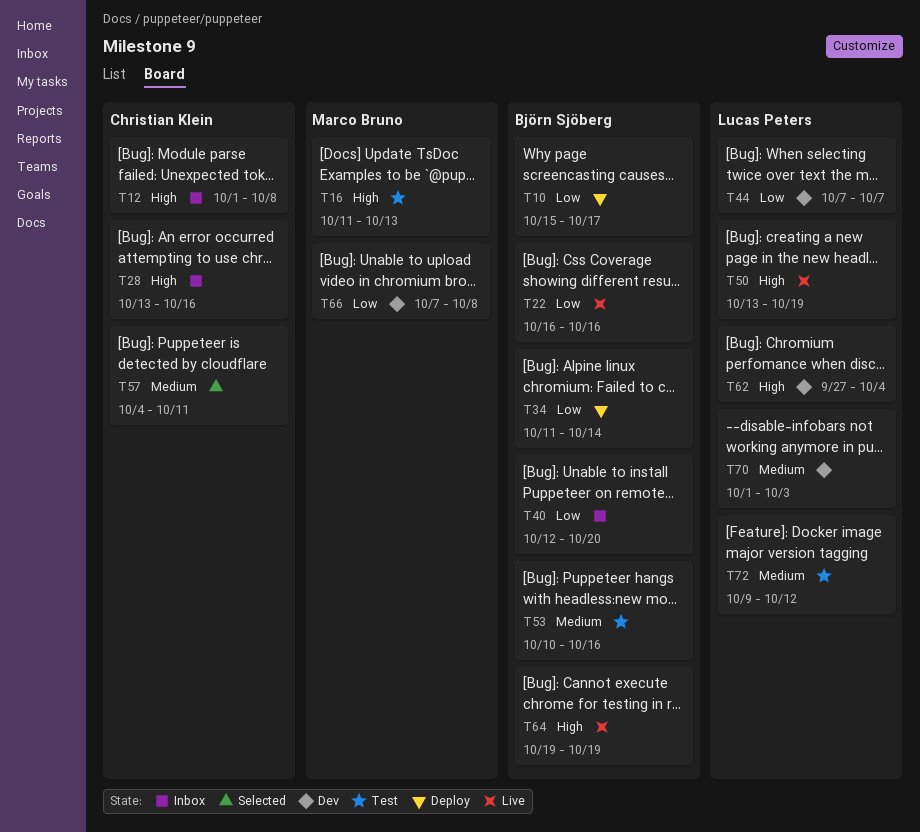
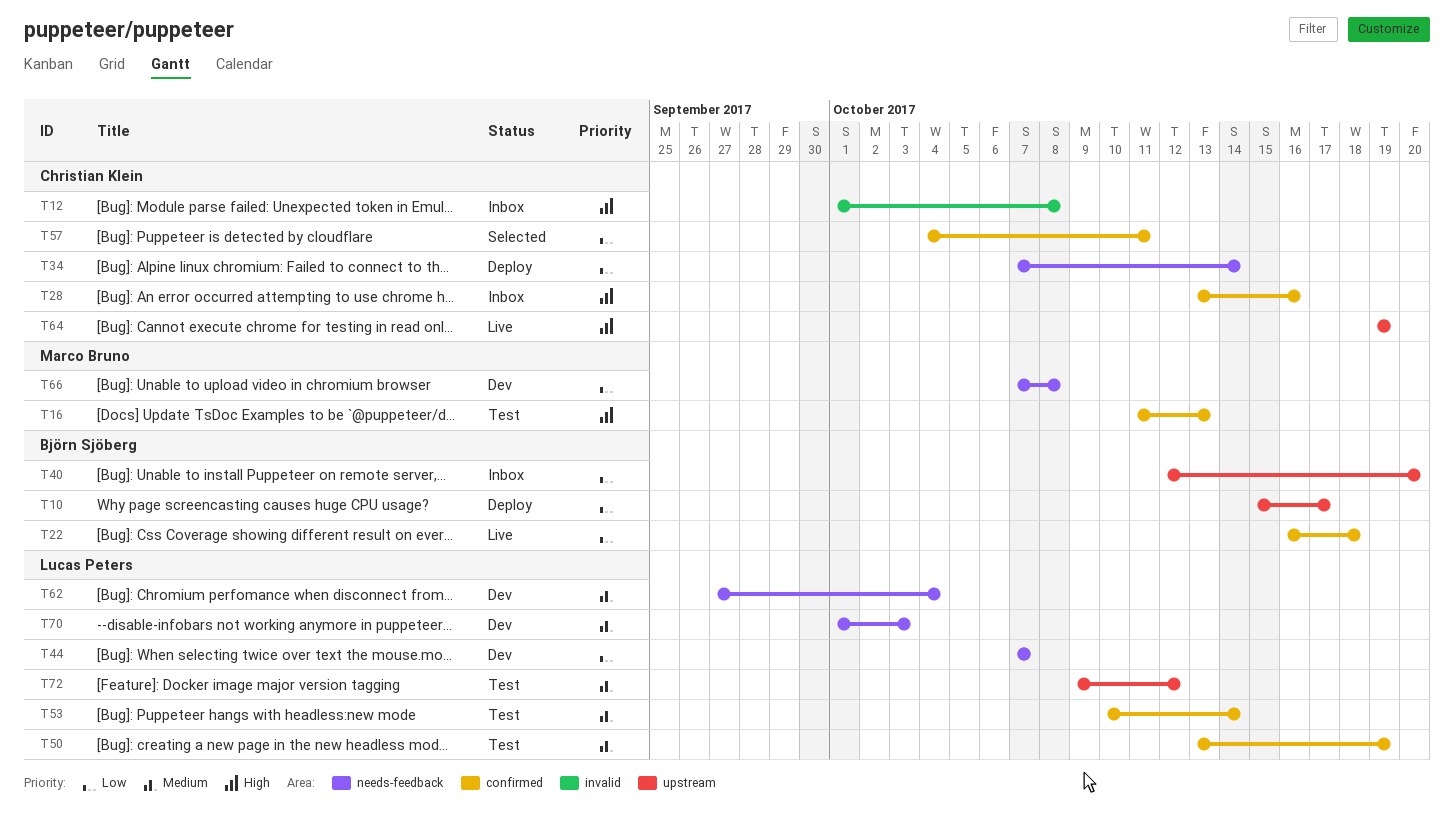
T22, due: Oct 16 -> Oct 18
T34, owner: Björn Sjöberg -> Christian Klein
T34, start: Oct 11 -> Oct 7
T50, status: Live -> Test
T50, priority: High -> Medium
T53, owner: Björn Sjöberg -> Lucas Peters
T53, due: Oct 16 -> Oct 14
T57, priority: Medium -> Low
T62, priority: High -> Medium
T64, owner: Björn Sjöberg -> Christian Klein

